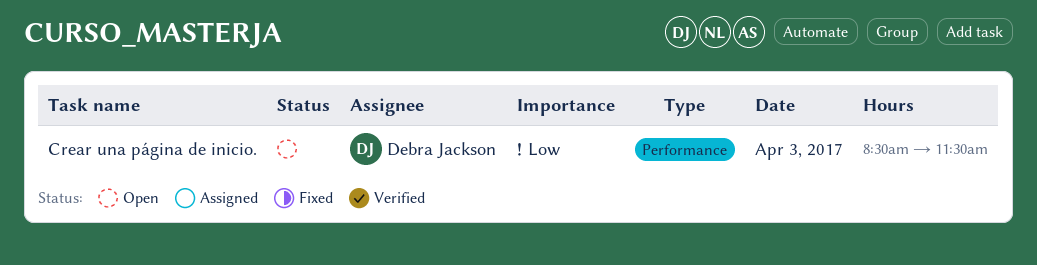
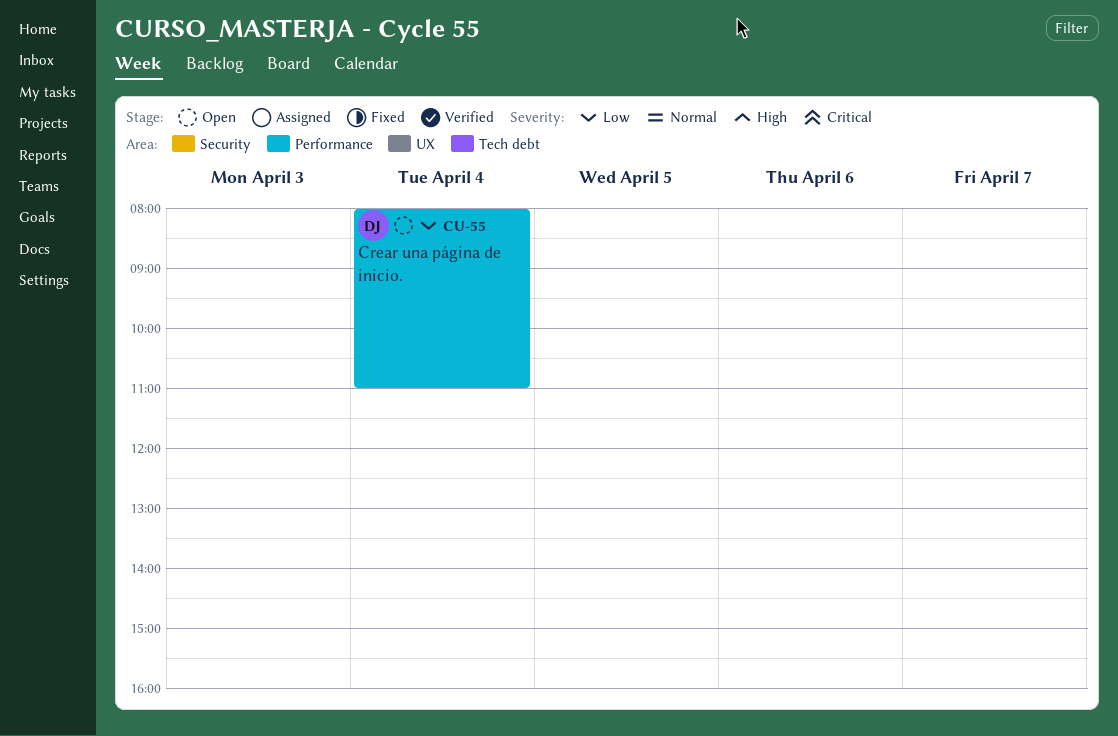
Crear una página de inicio., day: Apr 3 -> Apr 4
Crear una página de inicio., begins: 08:30 -> 08:00
Crear una página de inicio., ends: 11:30 -> 11:00

